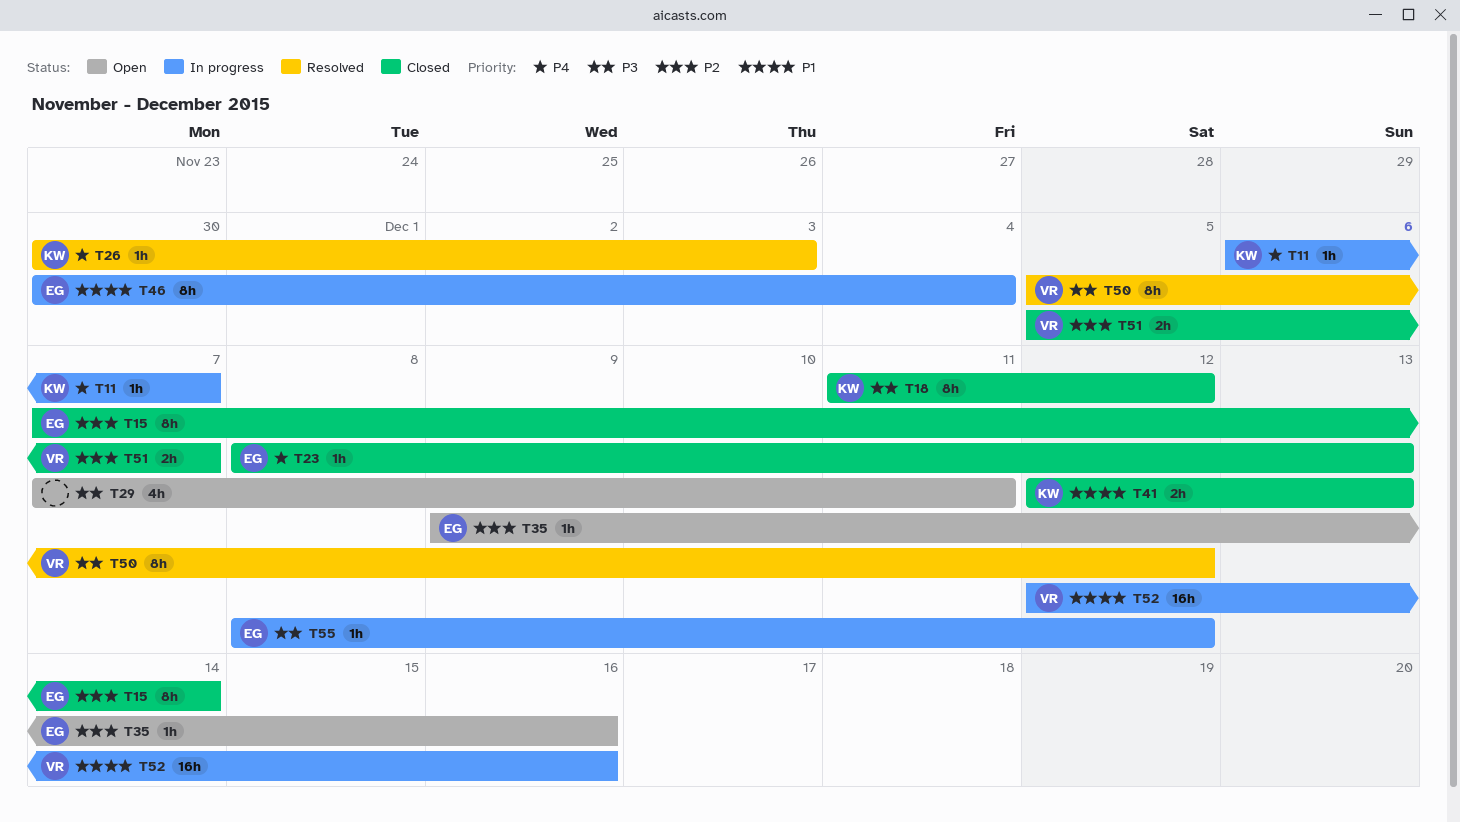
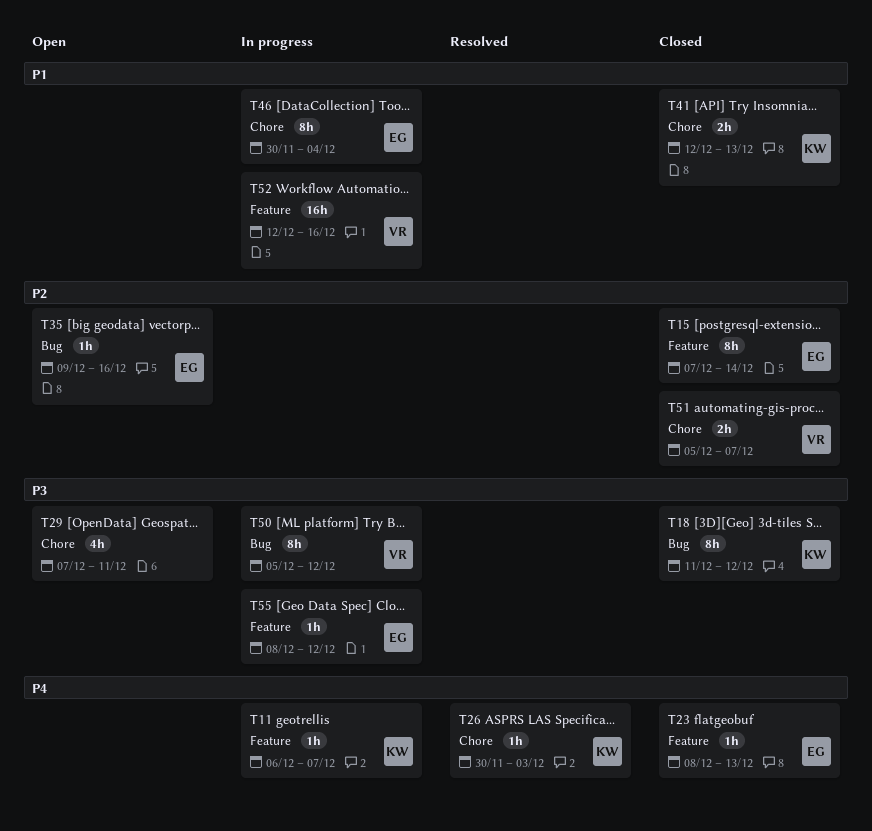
T50, status: Resolved -> In progress

